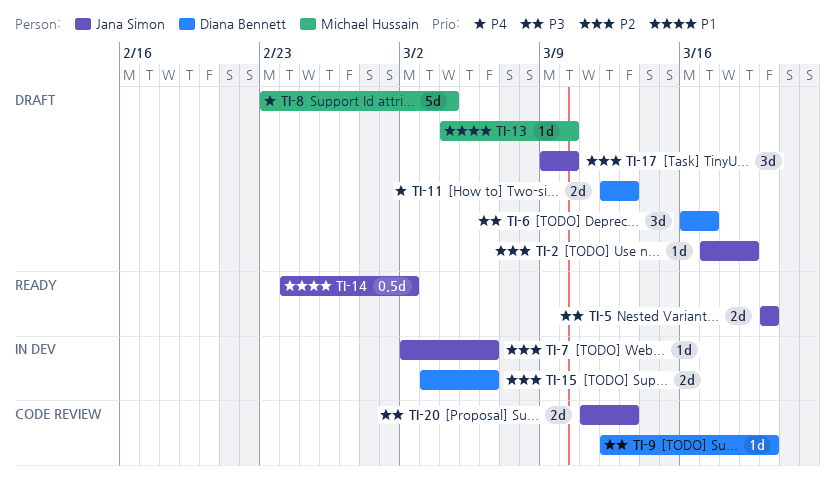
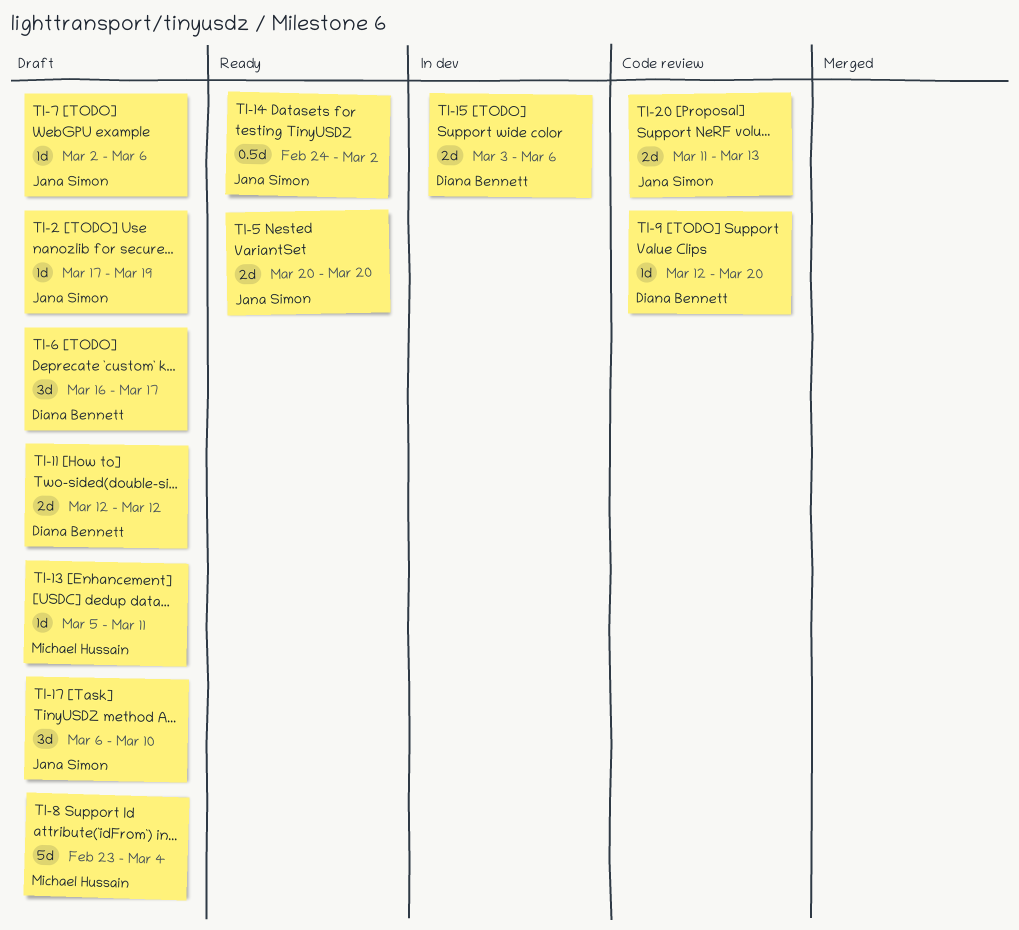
TI-7, status: In dev -> Draft
TI-11, due: Mar 13 -> Mar 12
TI-13, start: Mar 4 -> Mar 5
TI-13, due: Mar 10 -> Mar 11
TI-17, start: Mar 9 -> Mar 6

